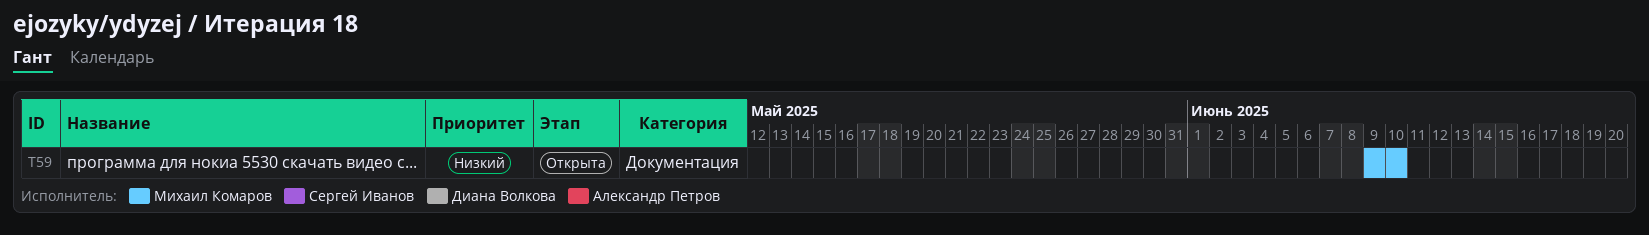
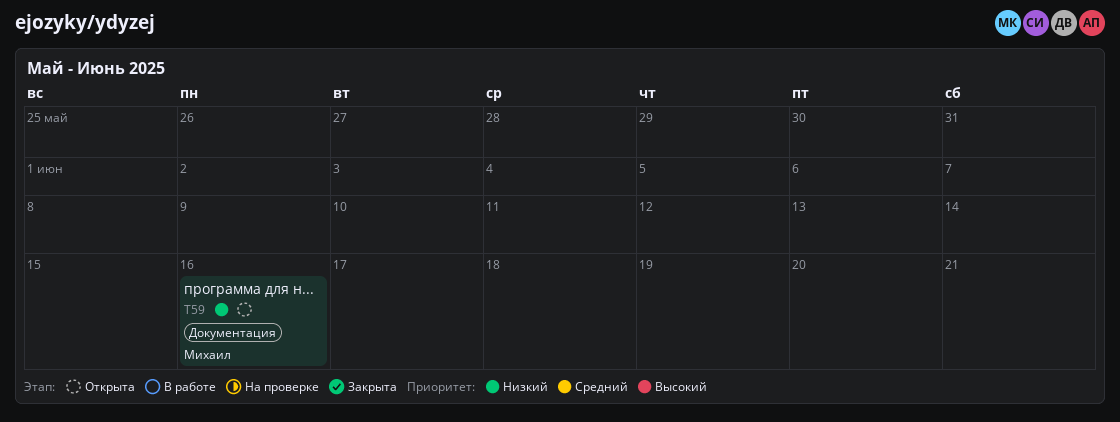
T59, due: Jun 10 -> Jun 16

